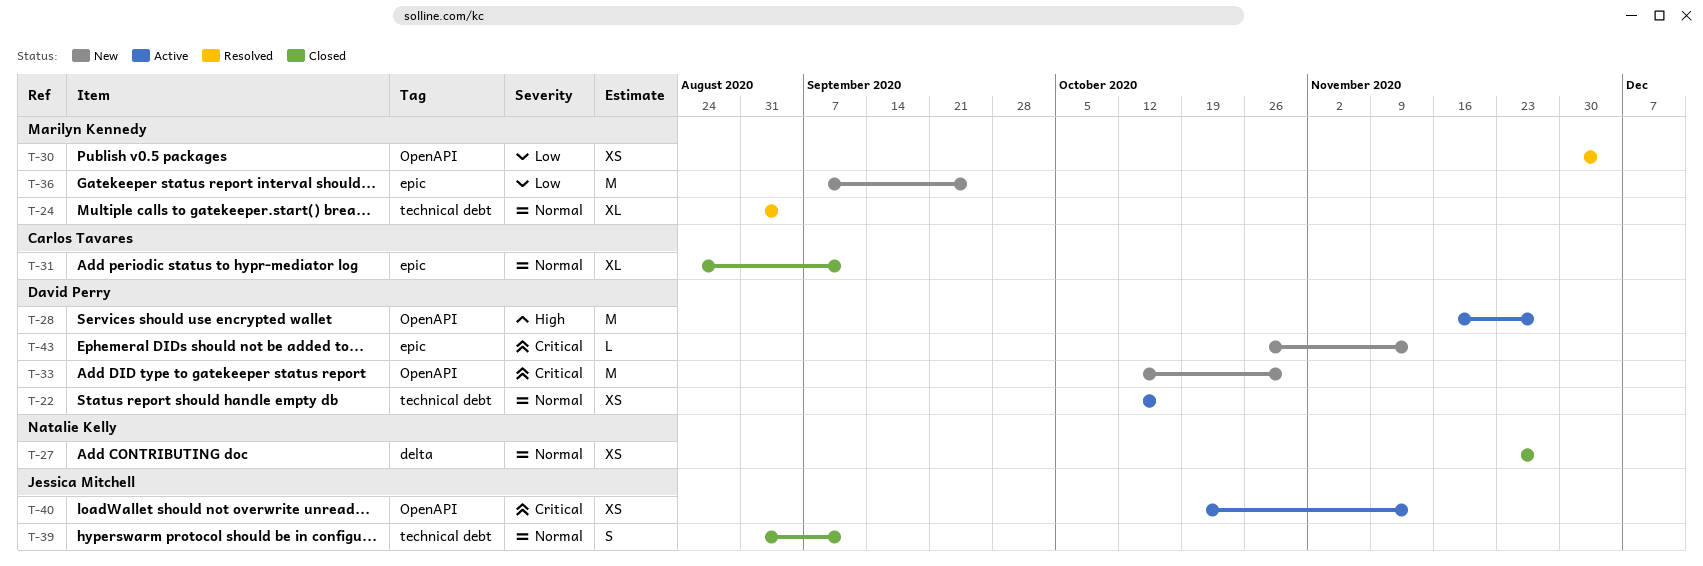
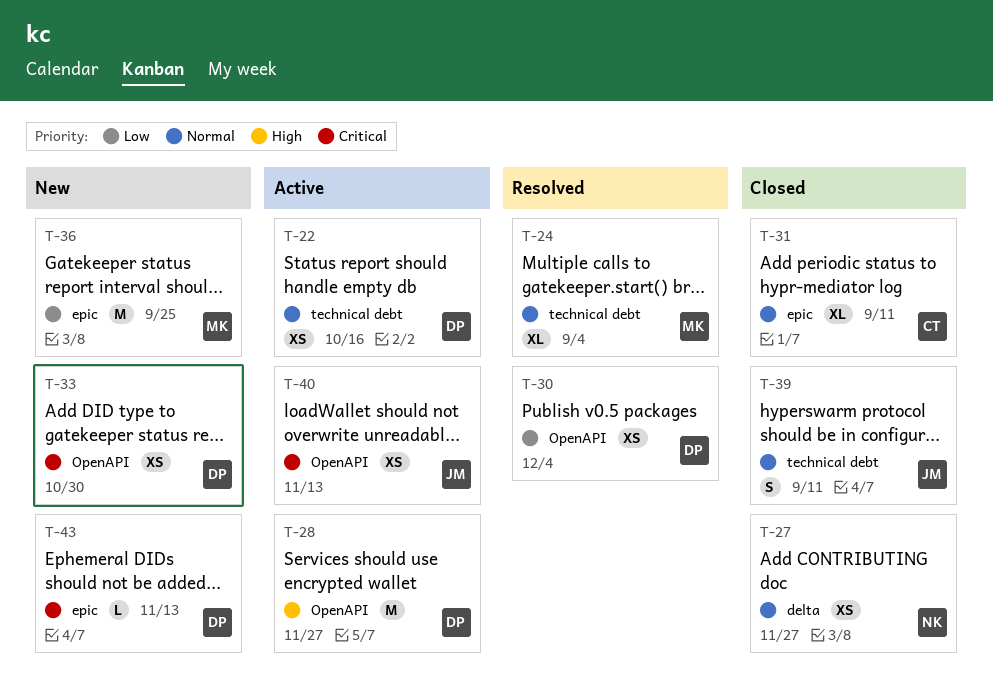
T-30, owner: Marilyn Kennedy -> David Perry
T-33, estimate: M -> XS

